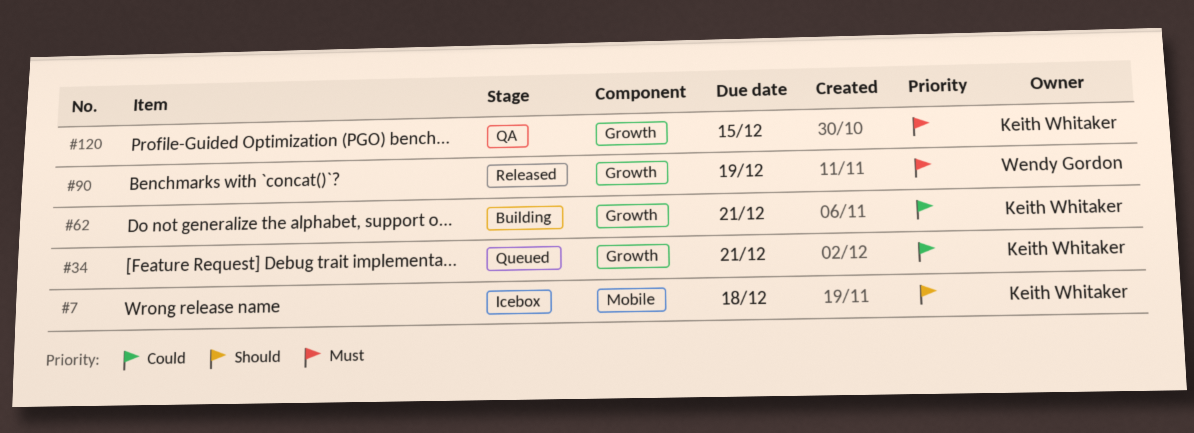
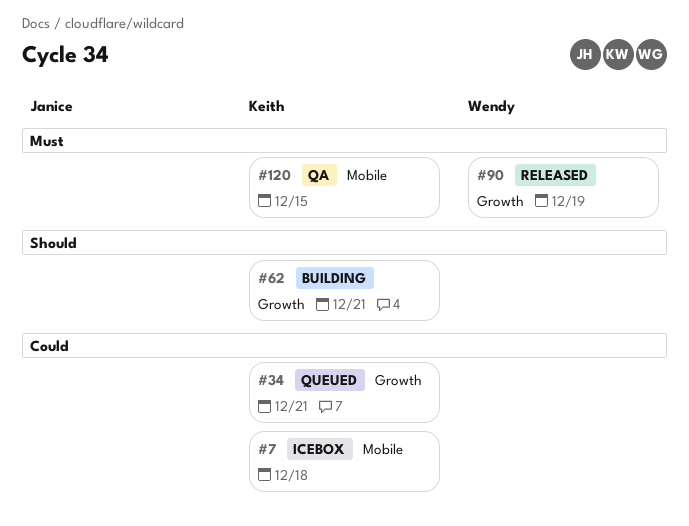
#7, priority: Should -> Could
#62, priority: Could -> Should
#120, label: Growth -> Mobile

